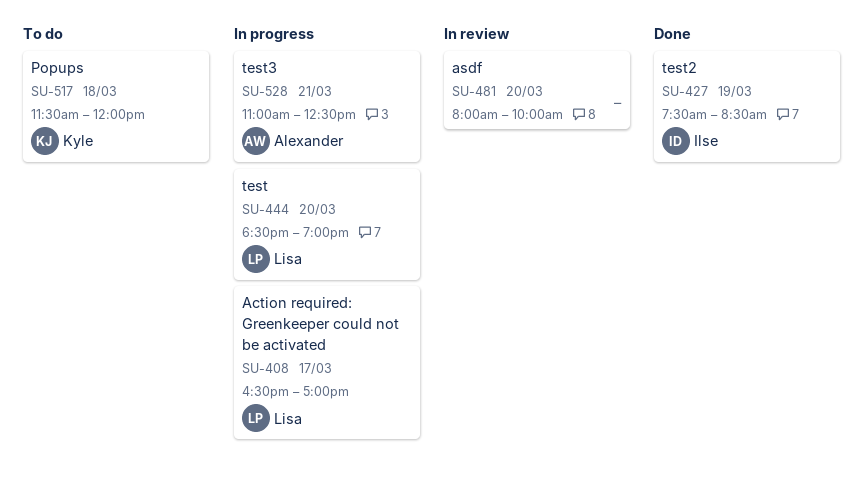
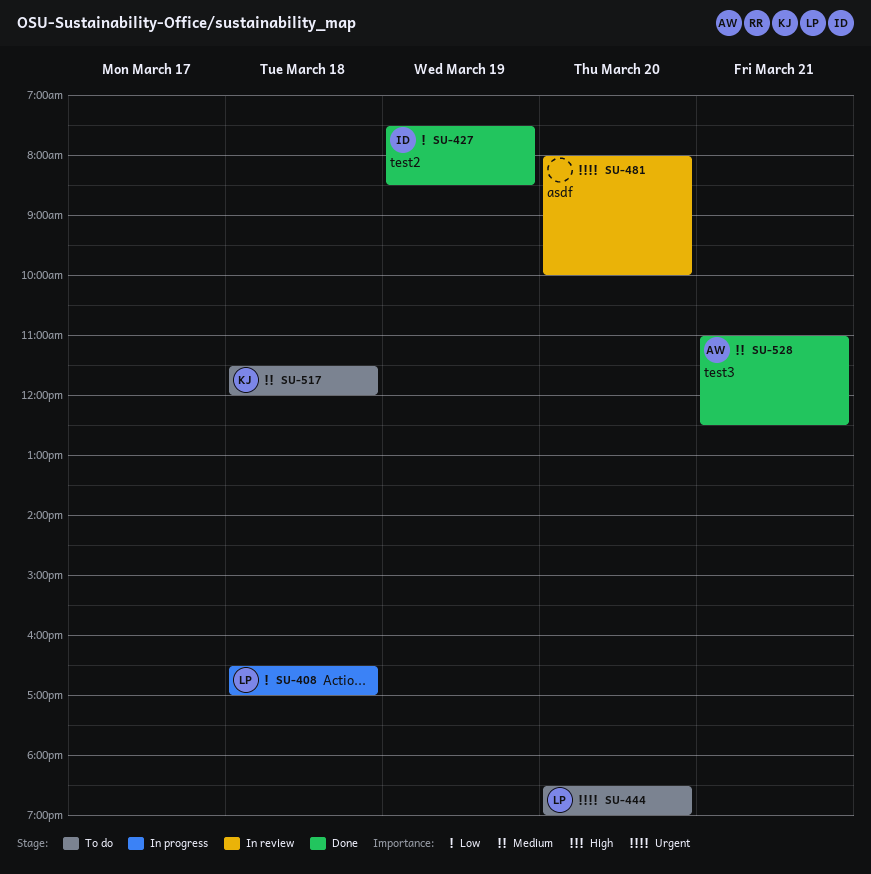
SU-408, day: Mar 17 -> Mar 18
SU-444, status: In progress -> To do
SU-528, status: In progress -> Done

